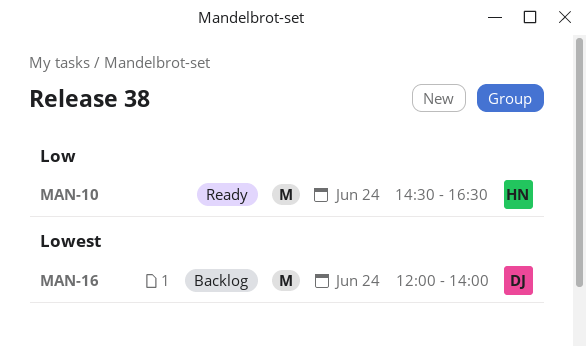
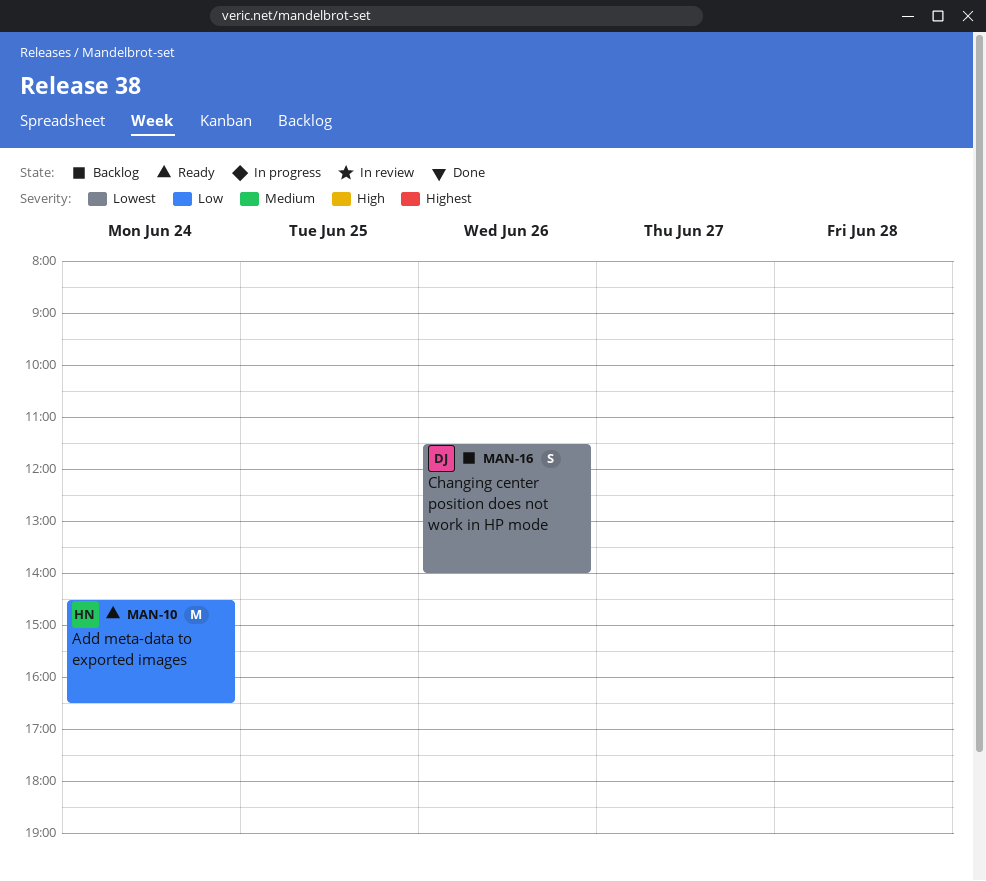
MAN-16, estimate: M -> S
MAN-16, day: Jun 24 -> Jun 26
MAN-16, begins: 12:00 -> 11:30

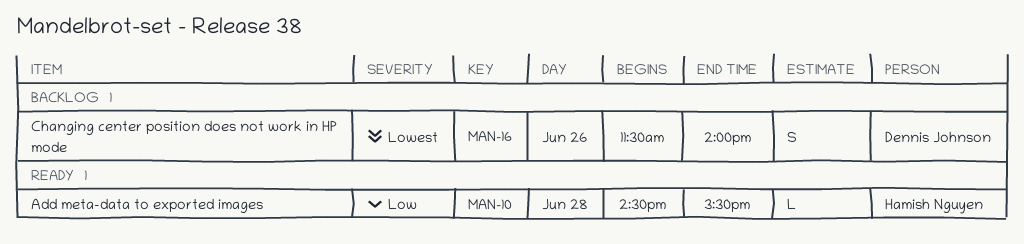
MAN-10, estimate: M -> L
MAN-10, day: Jun 24 -> Jun 28
MAN-10, ends: 16:30 -> 15:30

